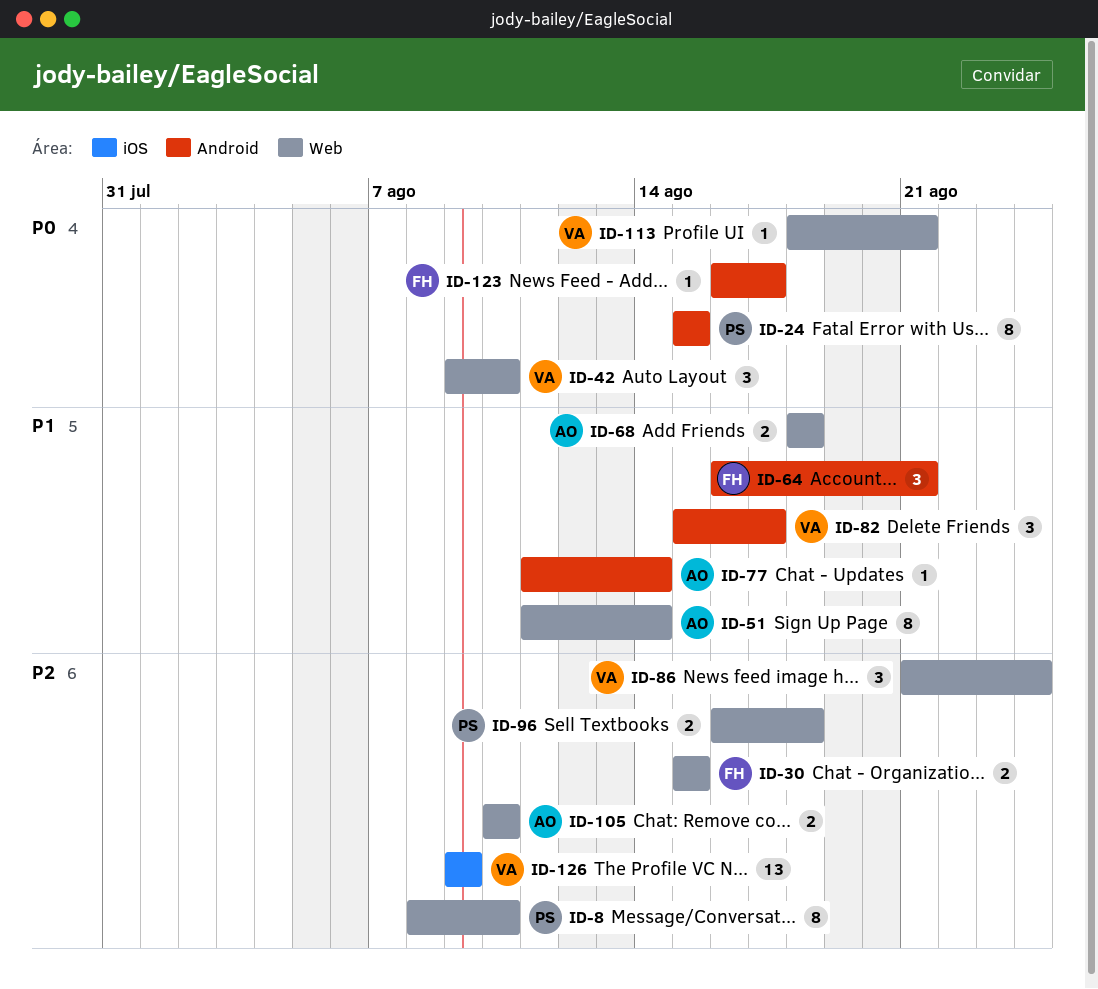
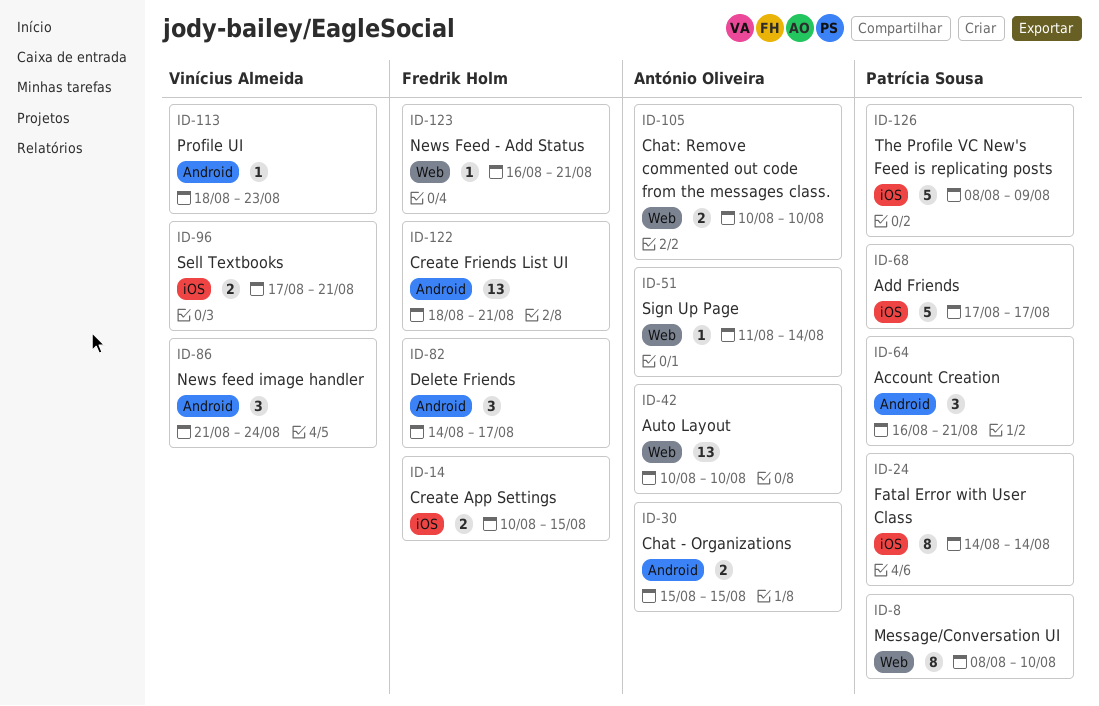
ID-14: none -> present
ID-24, label: Android -> iOS
ID-24, start: Aug 15 -> Aug 14
ID-24, due: Aug 15 -> Aug 14
ID-30, owner: Fredrik Holm -> António Oliveira
ID-30, label: Web -> Android
ID-42, owner: Vinícius Almeida -> António Oliveira
ID-42, estimate: 3 -> 13
ID-42, start: Aug 9 -> Aug 10
ID-51, estimate: 8 -> 1
ID-64, owner: Fredrik Holm -> Patrícia Sousa
ID-68, owner: António Oliveira -> Patrícia Sousa
ID-68, label: Web -> iOS
ID-68, estimate: 2 -> 5
ID-68, start: Aug 18 -> Aug 17
ID-68, due: Aug 18 -> Aug 17
ID-77: present -> none
ID-82, owner: Vinícius Almeida -> Fredrik Holm
ID-82, start: Aug 15 -> Aug 14
ID-86, label: Web -> Android
ID-96, owner: Patrícia Sousa -> Vinícius Almeida
ID-96, label: Web -> iOS
ID-96, start: Aug 16 -> Aug 17
ID-96, due: Aug 18 -> Aug 21
ID-113, label: Web -> Android
ID-113, due: Aug 21 -> Aug 23
ID-122: none -> present
ID-123, label: Android -> Web
ID-123, due: Aug 17 -> Aug 21
ID-126, owner: Vinícius Almeida -> Patrícia Sousa
ID-126, estimate: 13 -> 5
ID-126, start: Aug 9 -> Aug 8

